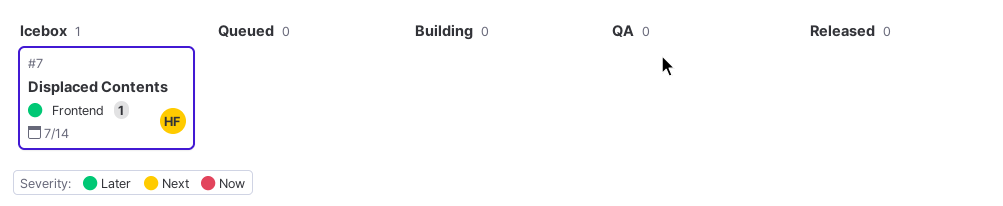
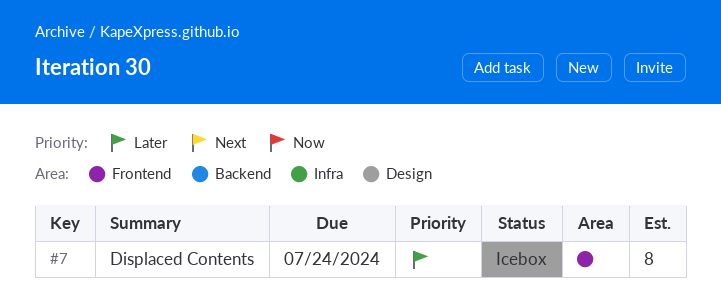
#7, estimate: 1 -> 8
#7, due: Jul 14 -> Jul 24

